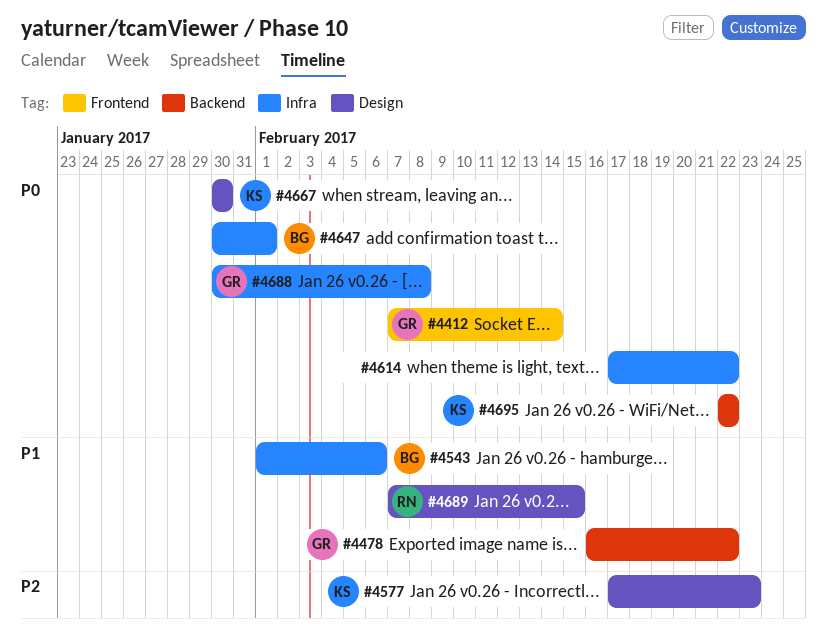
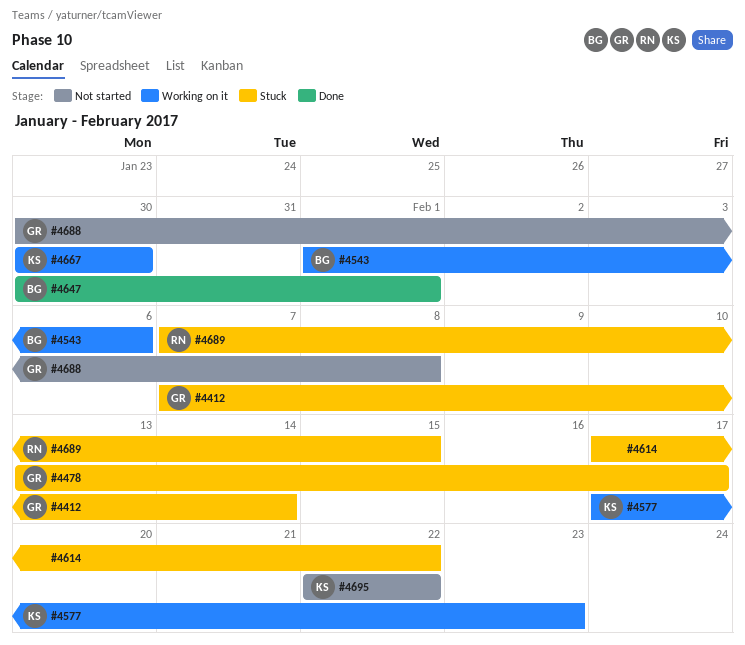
#4478, start: Feb 16 -> Feb 13
#4478, due: Feb 22 -> Feb 17

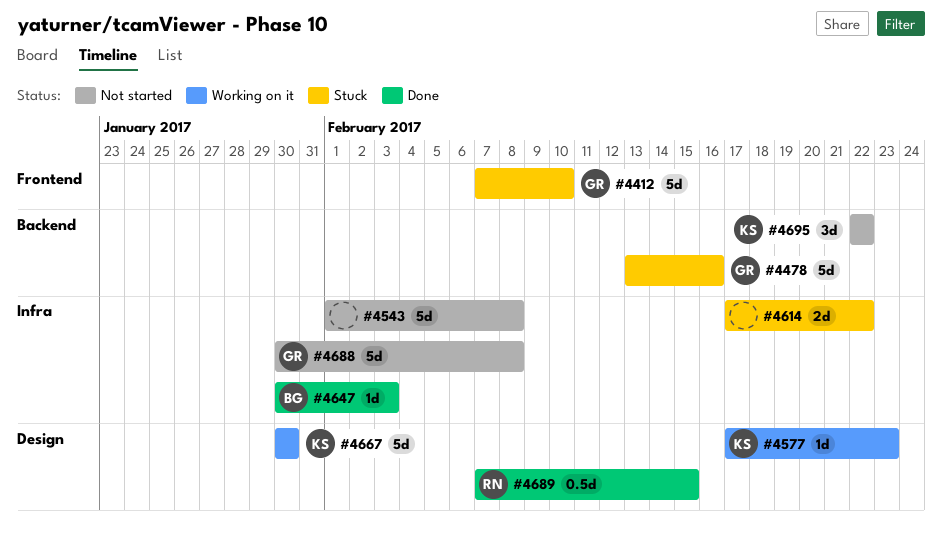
#4412, due: Feb 14 -> Feb 10
#4478, due: Feb 17 -> Feb 16
#4543, status: Working on it -> Not started
#4543, owner: BG -> none
#4543, due: Feb 6 -> Feb 8
#4647, due: Feb 1 -> Feb 3
#4689, status: Stuck -> Done

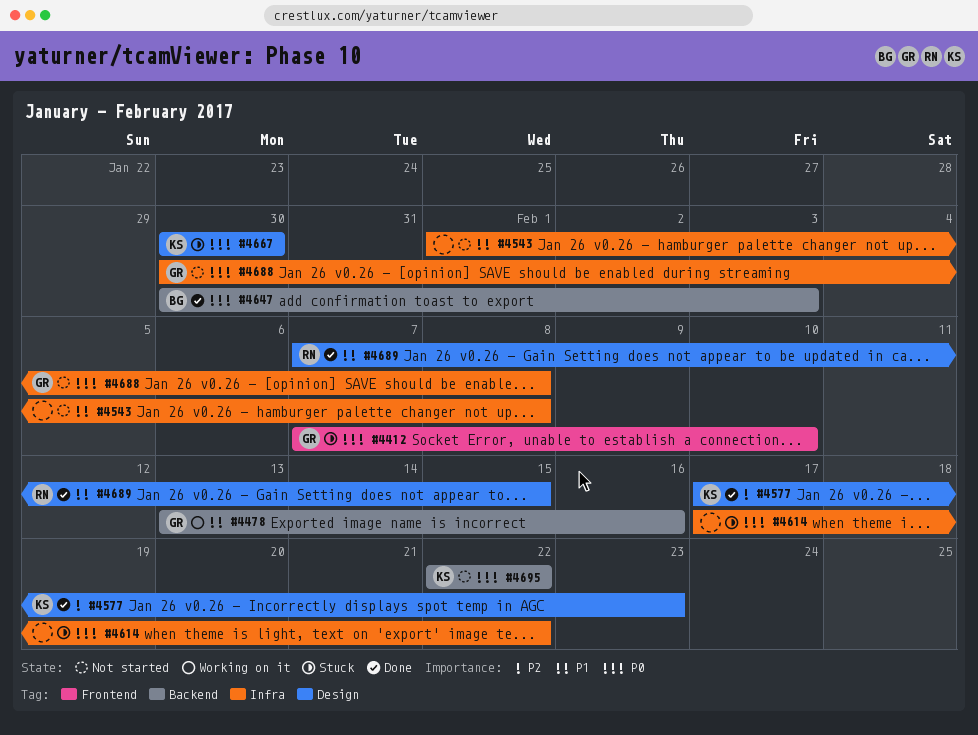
#4478, status: Stuck -> Working on it
#4577, status: Working on it -> Done
#4647, label: Infra -> Backend
#4667, status: Working on it -> Stuck

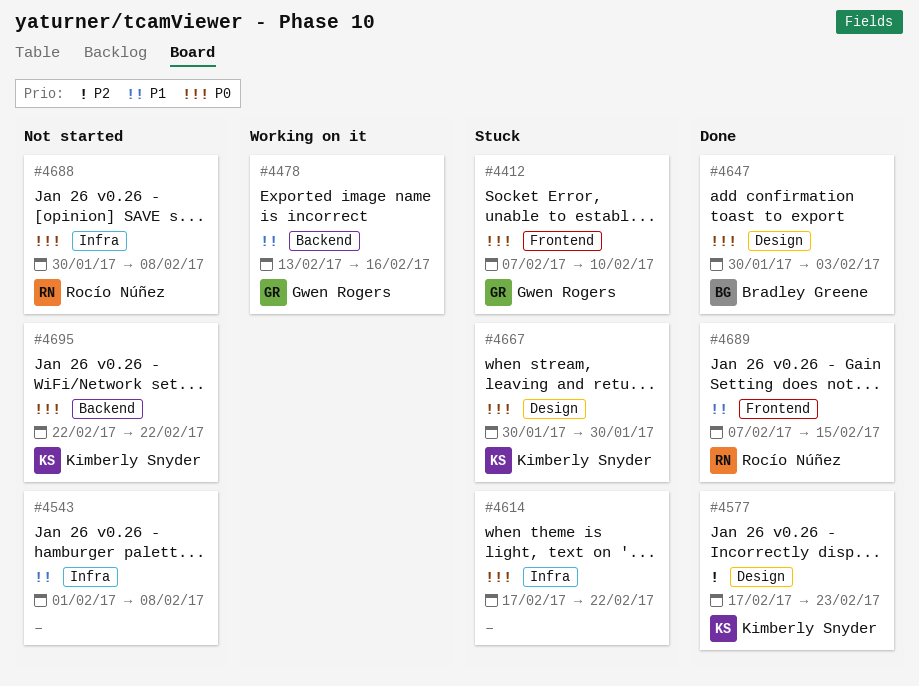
#4647, label: Backend -> Design
#4688, owner: Gwen Rogers -> Rocío Núñez
#4689, label: Design -> Frontend

